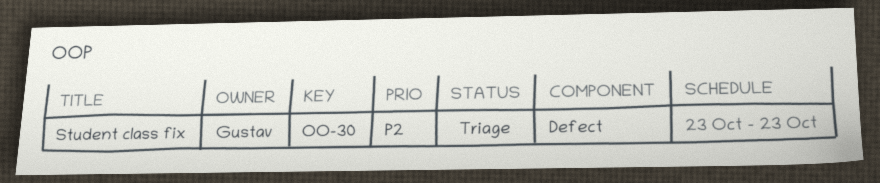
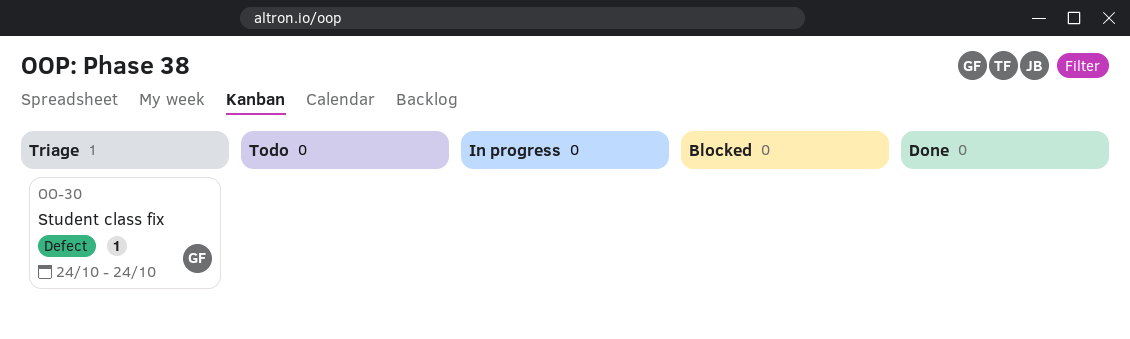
OO-30, start: Oct 23 -> Oct 24
OO-30, due: Oct 23 -> Oct 24

